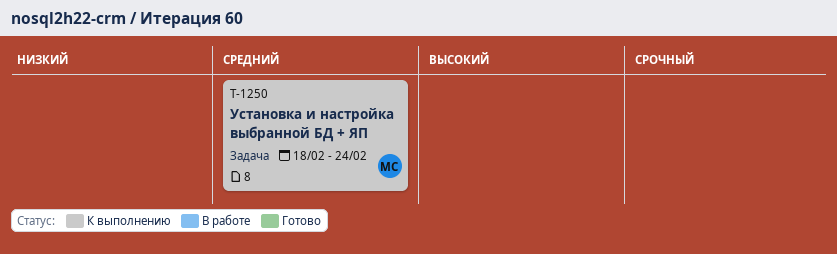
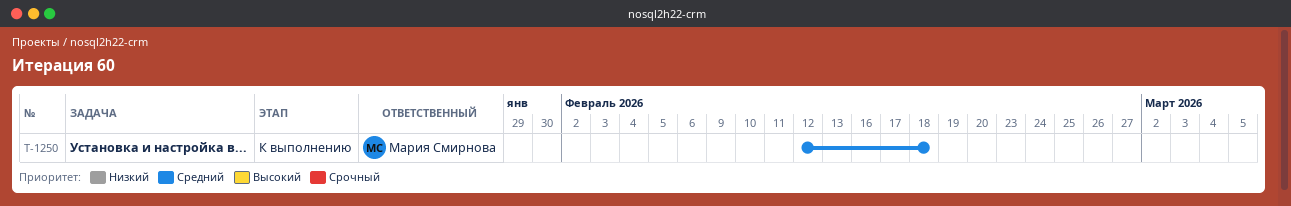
T-1250, start: Feb 18 -> Feb 12
T-1250, due: Feb 24 -> Feb 18

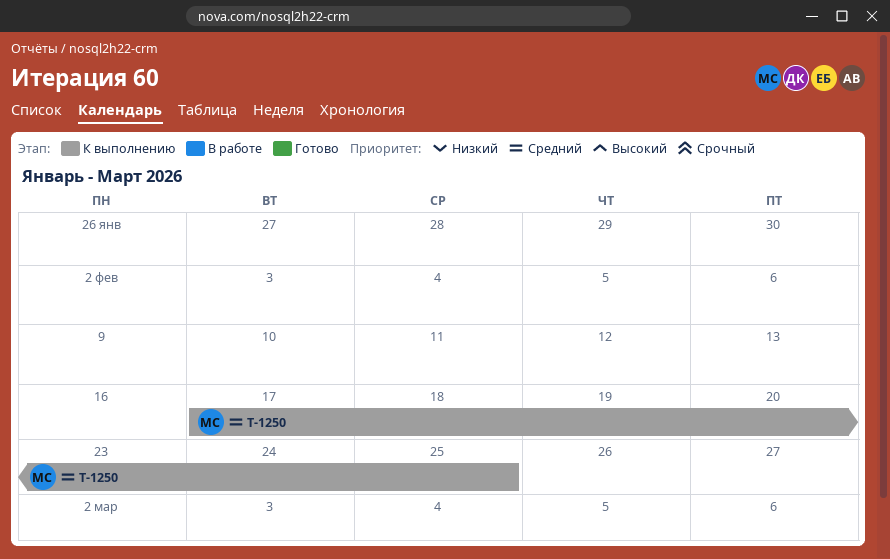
T-1250, start: Feb 12 -> Feb 17
T-1250, due: Feb 18 -> Feb 25

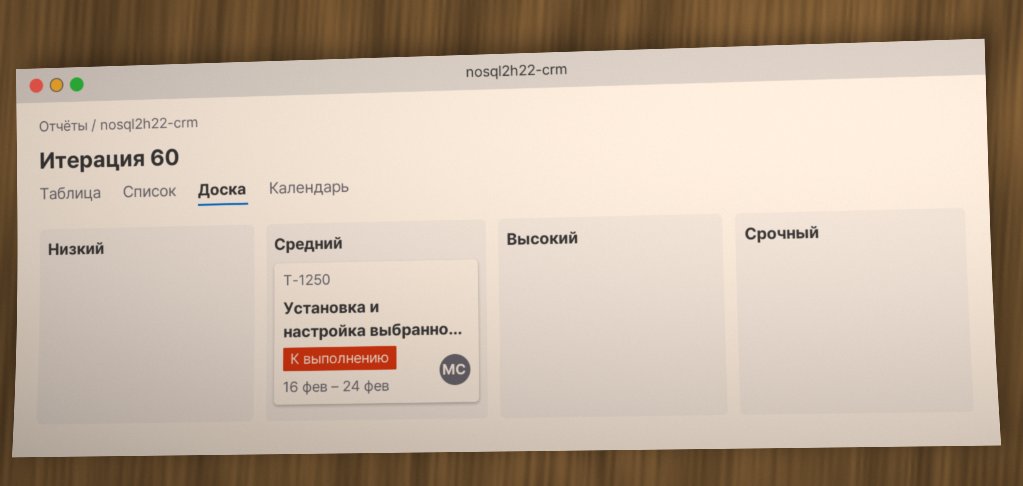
T-1250, start: Feb 17 -> Feb 16
T-1250, due: Feb 25 -> Feb 24

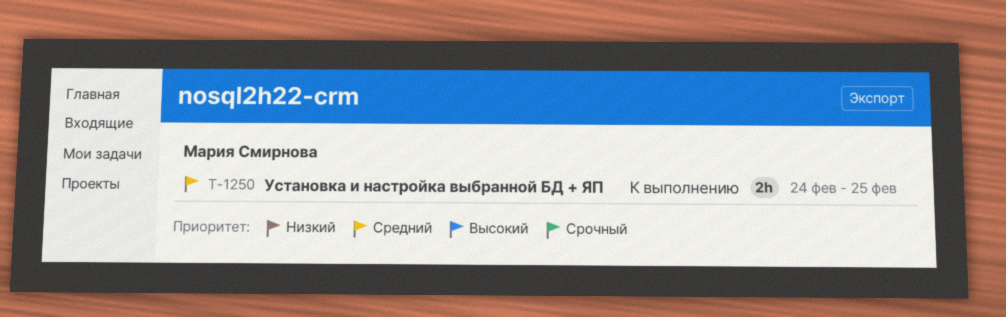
T-1250, start: Feb 16 -> Feb 24
T-1250, due: Feb 24 -> Feb 25

